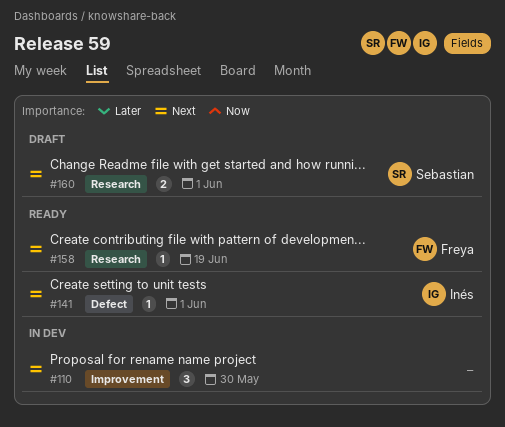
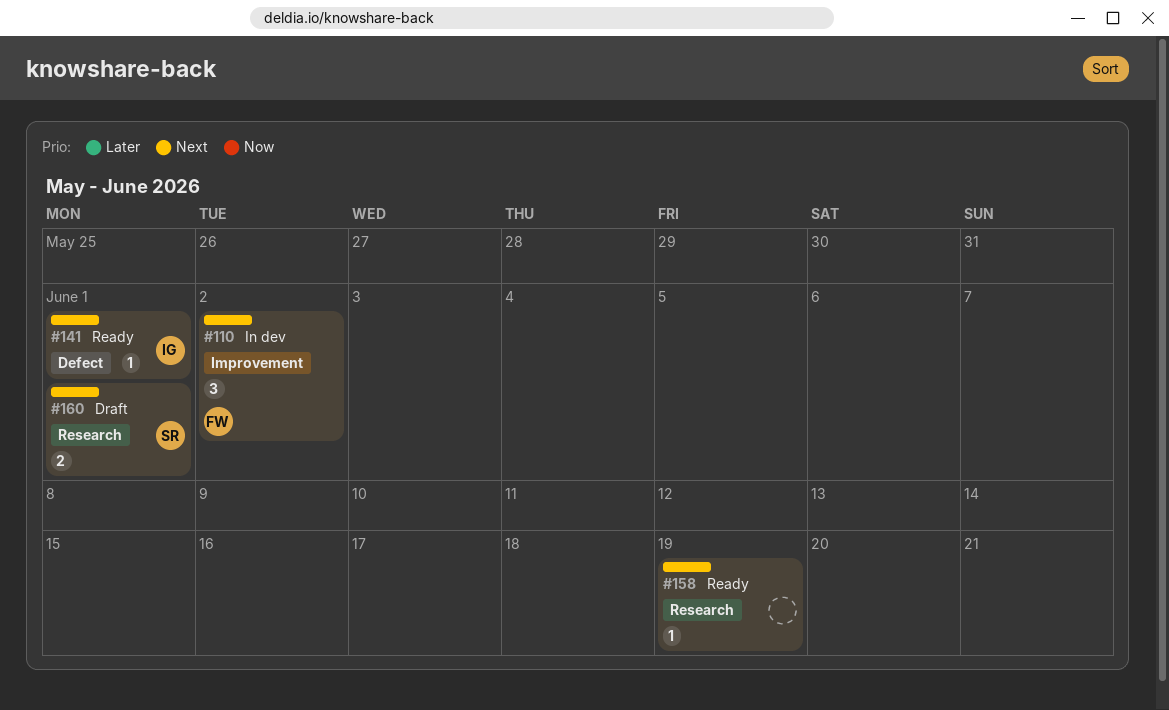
#110, owner: none -> Freya
#110, due: May 30 -> Jun 2
#158, owner: Freya -> none

